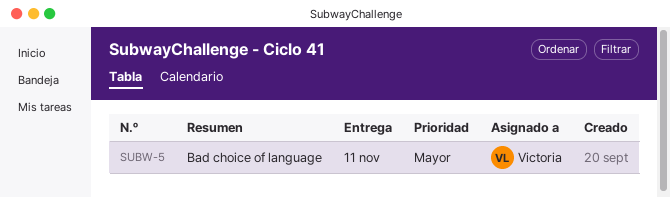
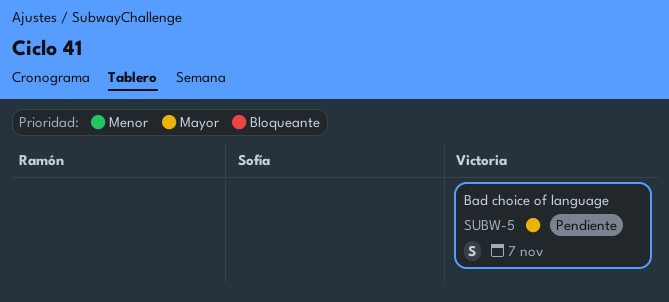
SUBW-5, due: Nov 11 -> Nov 7

